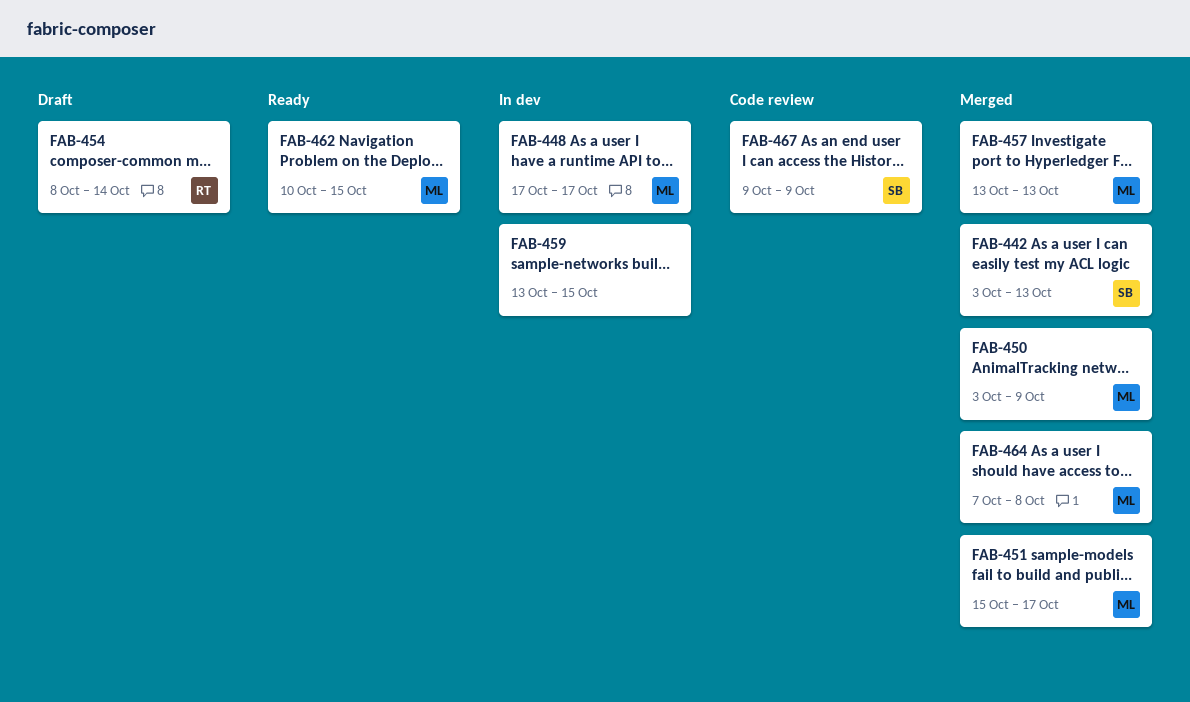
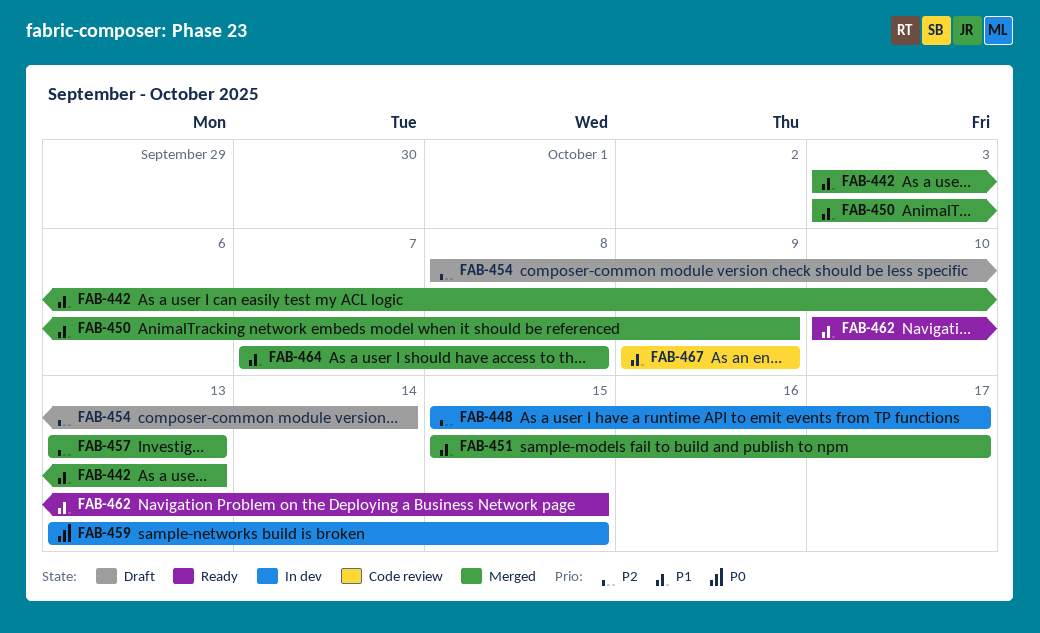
FAB-448, start: Oct 17 -> Oct 15

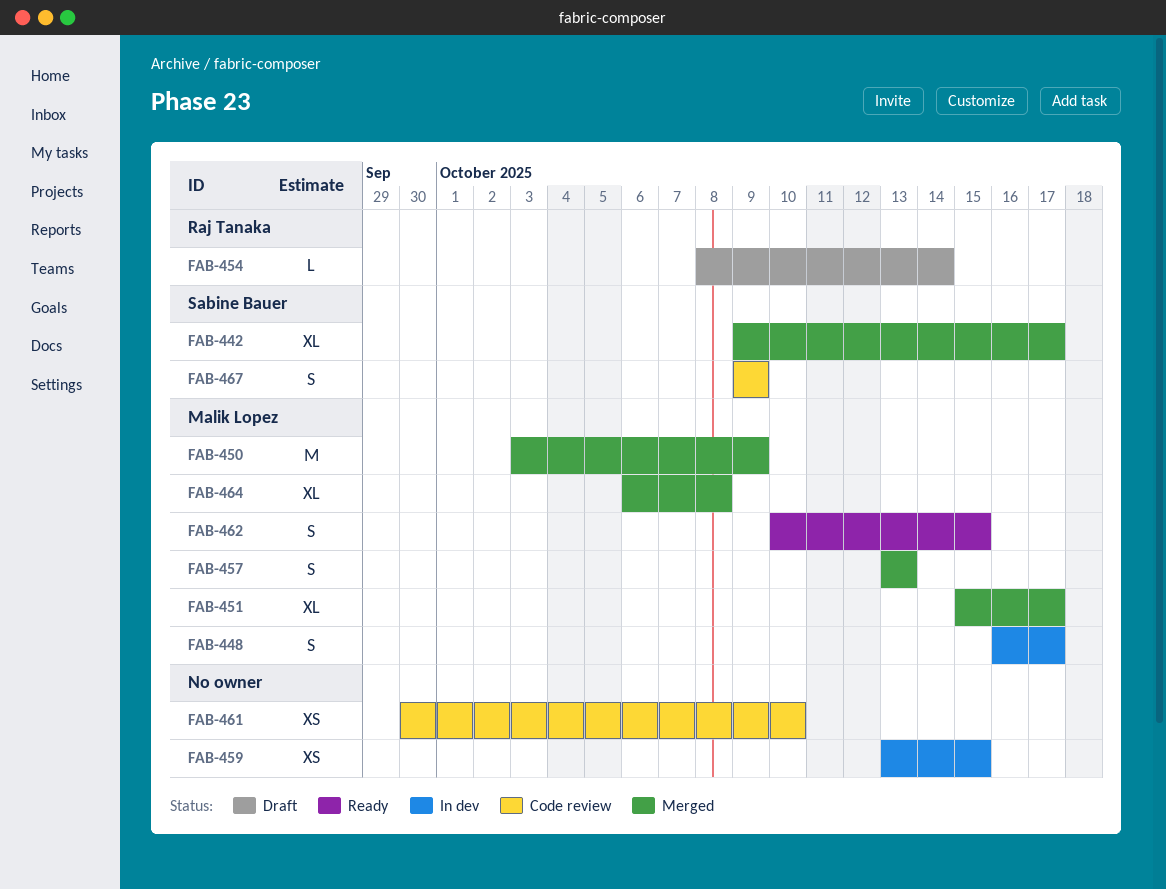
FAB-442, start: Oct 3 -> Oct 9
FAB-442, due: Oct 13 -> Oct 17
FAB-448, start: Oct 15 -> Oct 16
FAB-461: none -> present
FAB-464, start: Oct 7 -> Oct 6

